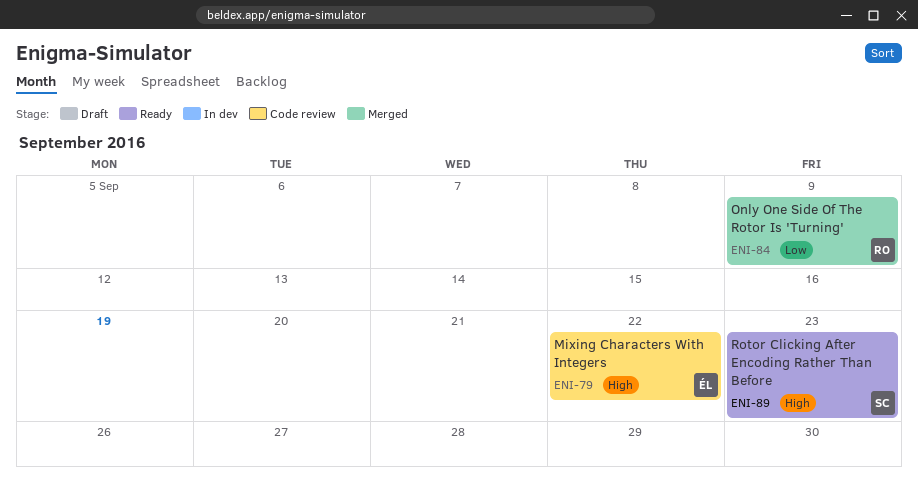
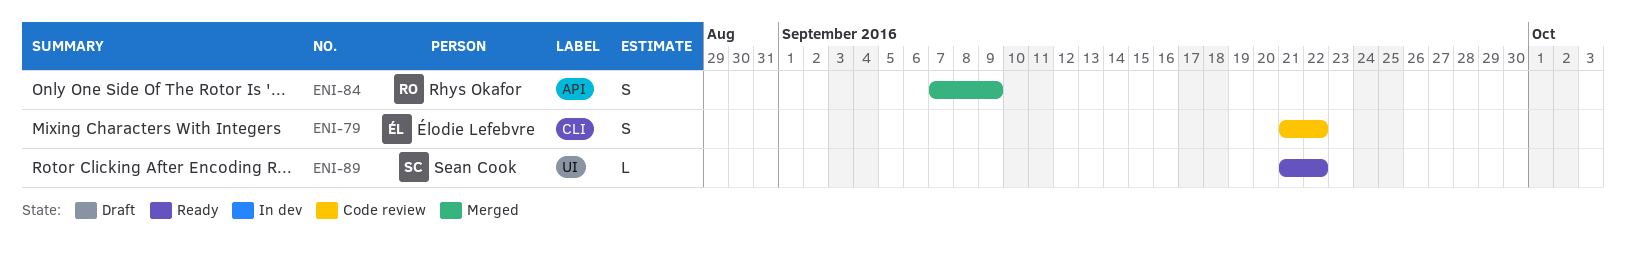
ENI-89, due: Sep 23 -> Sep 22

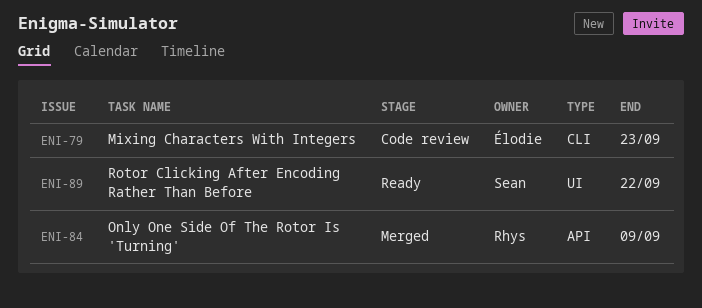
ENI-79, due: Sep 22 -> Sep 23

